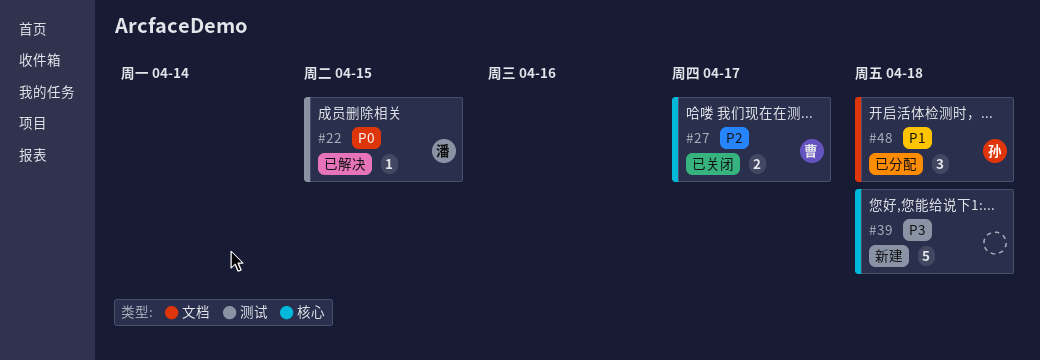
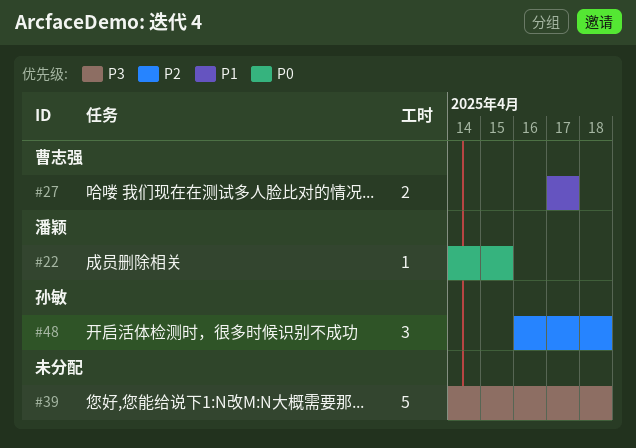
#27, priority: P2 -> P1
#48, priority: P1 -> P2

